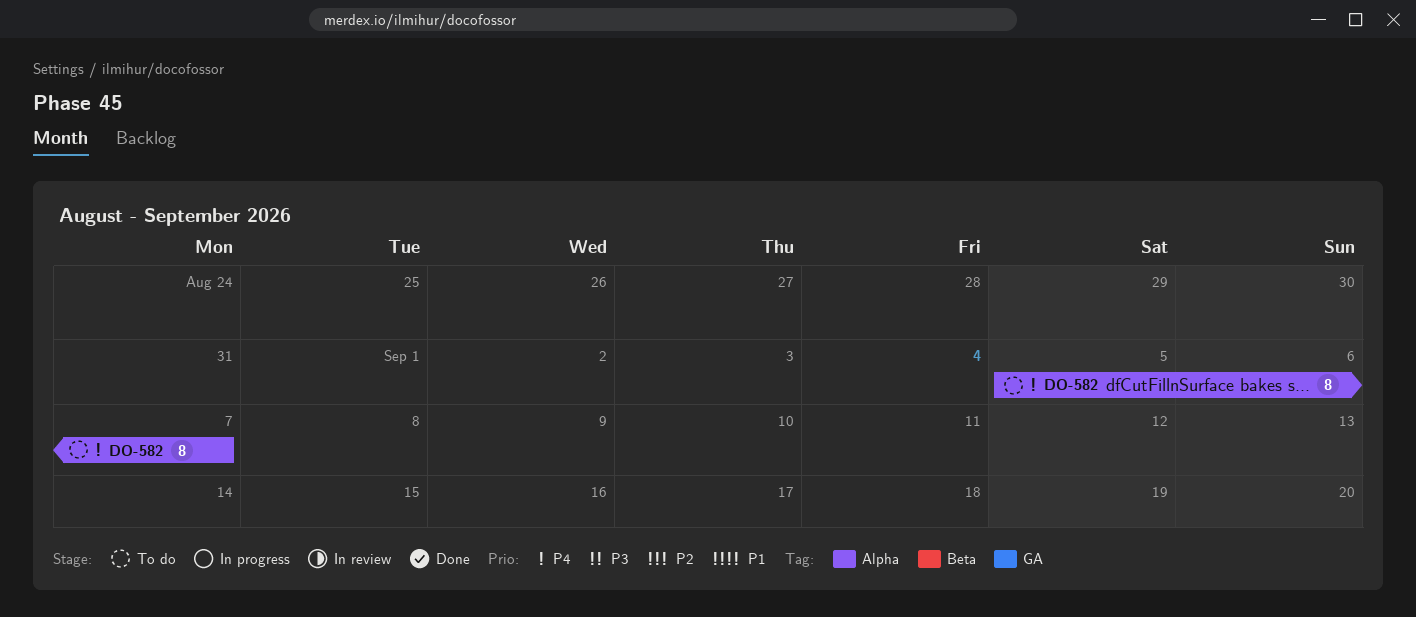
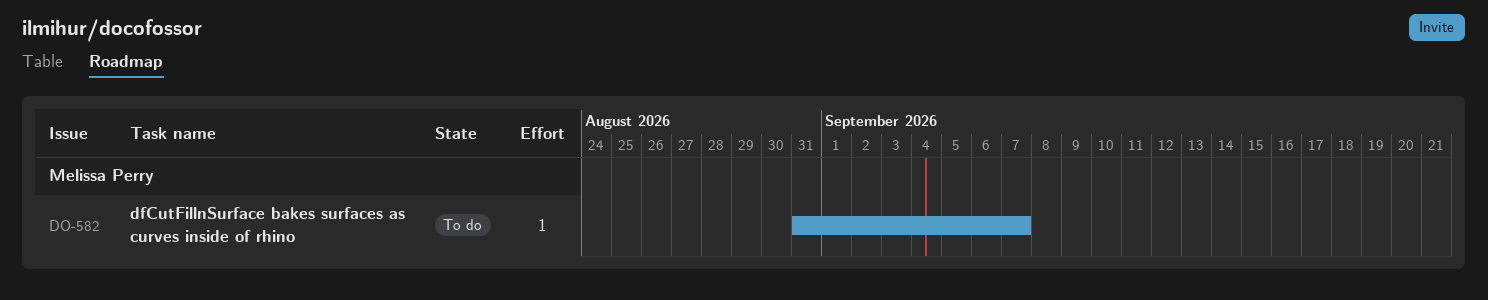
DO-582, estimate: 8 -> 1
DO-582, start: Sep 5 -> Aug 31

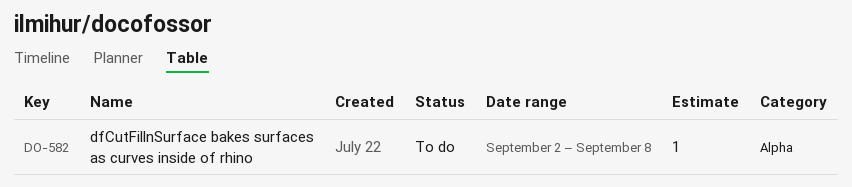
DO-582, start: Aug 31 -> Sep 2
DO-582, due: Sep 7 -> Sep 8

